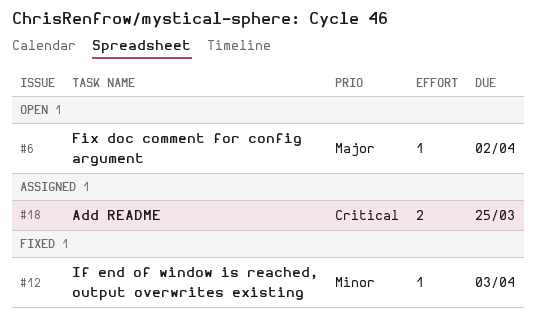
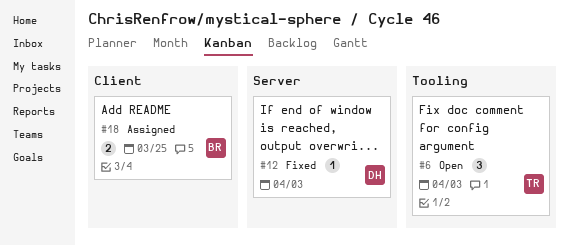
#6, estimate: 1 -> 3
#6, due: Apr 2 -> Apr 3

